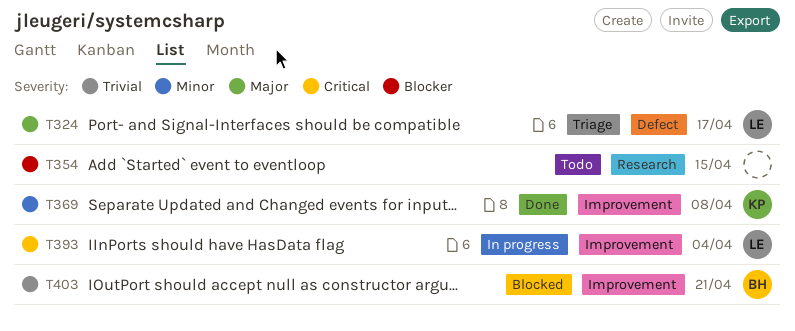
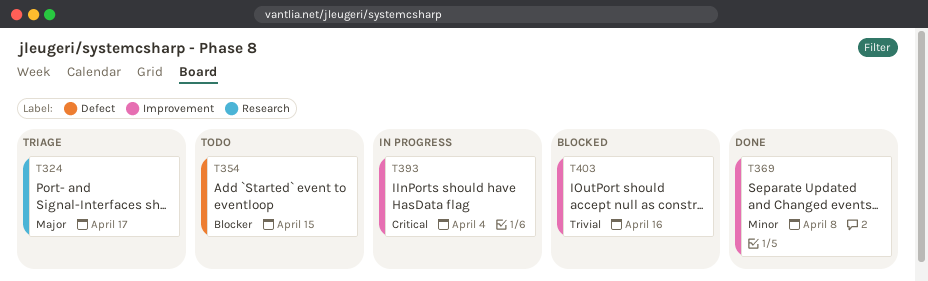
T324, label: Defect -> Research
T354, label: Research -> Defect
T403, due: Apr 21 -> Apr 16

